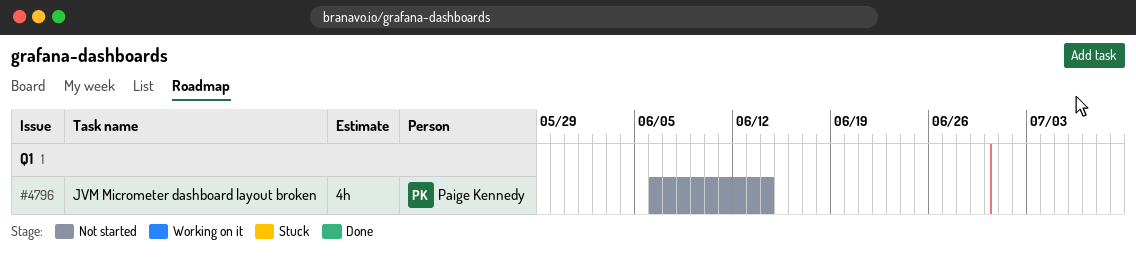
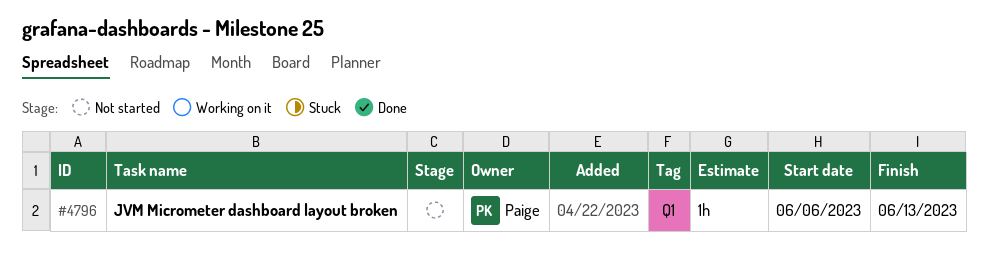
#4796, estimate: 4h -> 1h
#4796, due: Jun 14 -> Jun 13

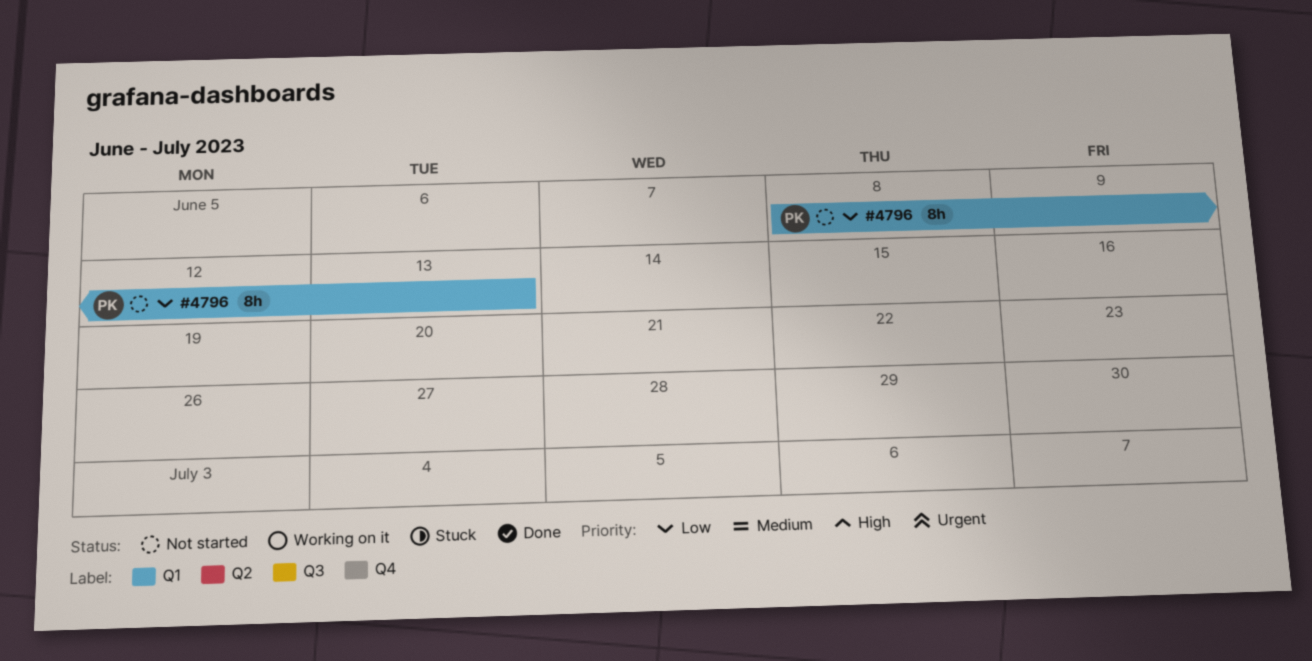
#4796, estimate: 1h -> 8h
#4796, start: Jun 6 -> Jun 8

